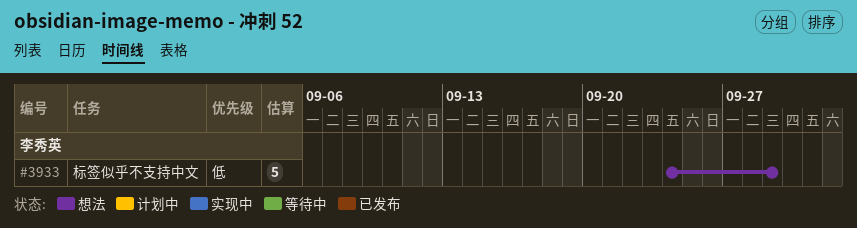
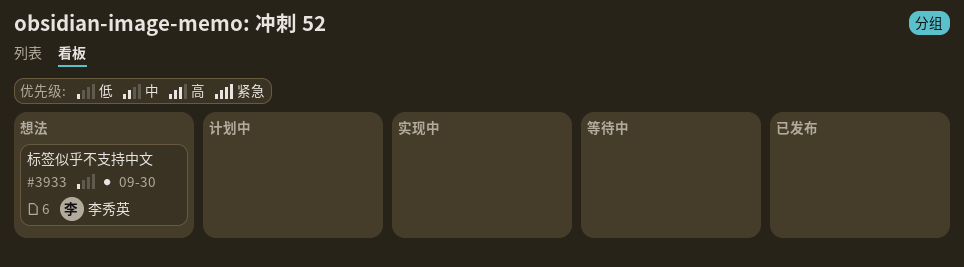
#3933, estimate: 5 -> 1
#3933, due: Sep 29 -> Sep 30

